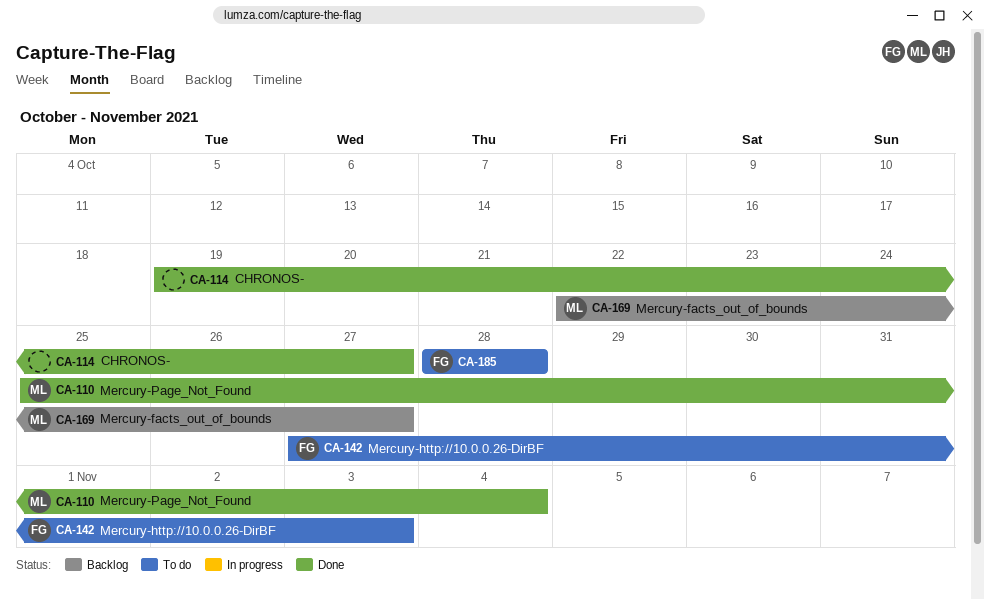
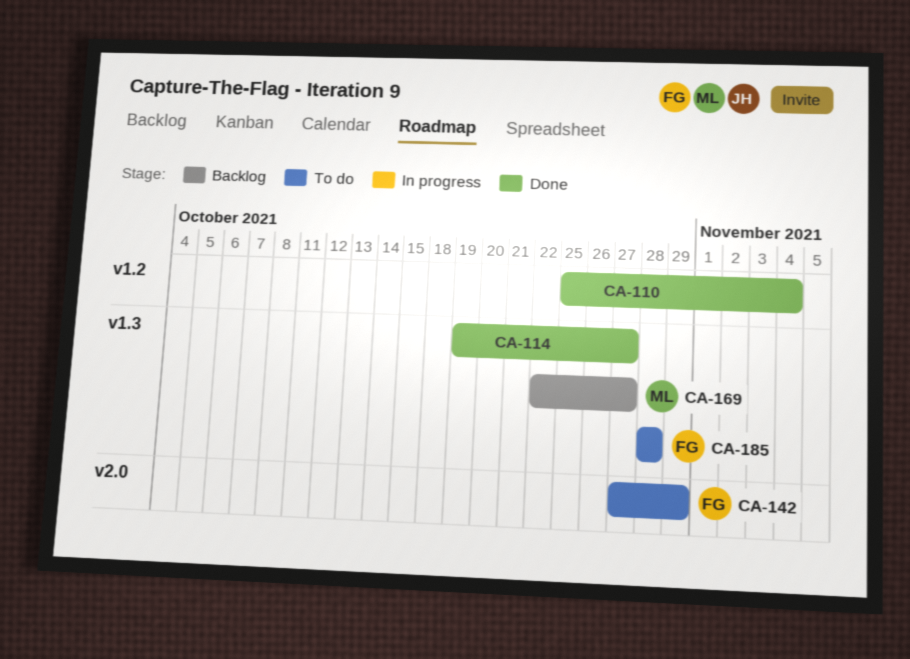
CA-110, owner: ML -> none
CA-142, due: Nov 3 -> Oct 29

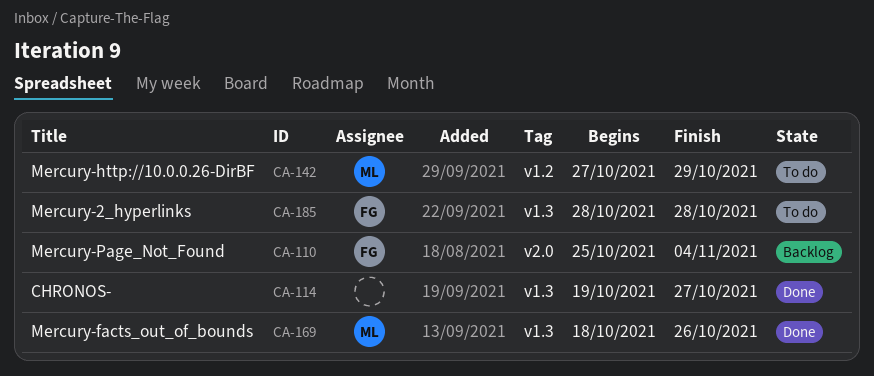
CA-110, status: Done -> Backlog
CA-110, owner: none -> FG
CA-110, label: v1.2 -> v2.0
CA-142, owner: FG -> ML
CA-142, label: v2.0 -> v1.2
CA-169, status: Backlog -> Done
CA-169, start: Oct 22 -> Oct 18
CA-169, due: Oct 27 -> Oct 26

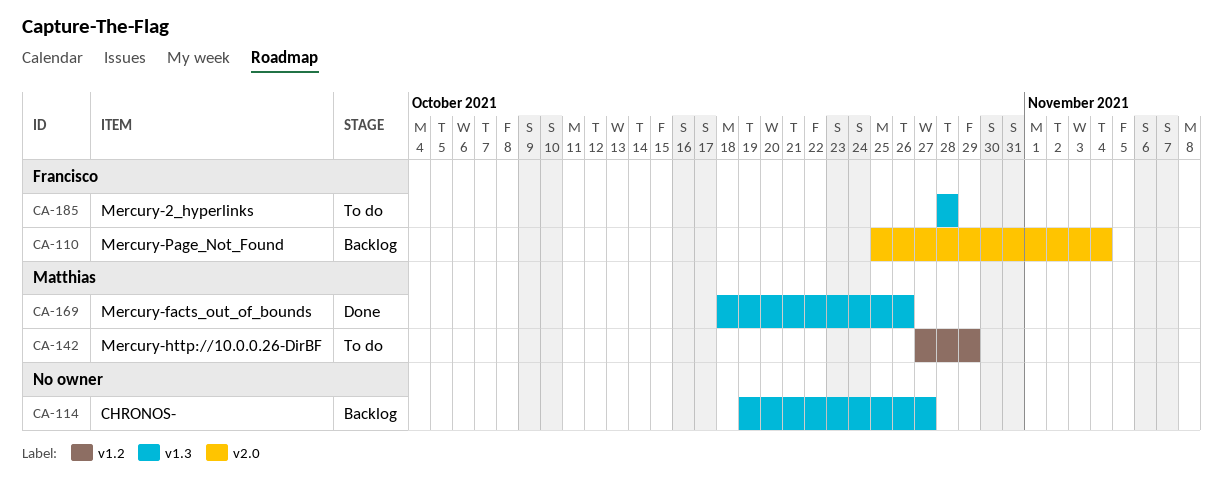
CA-114, status: Done -> Backlog

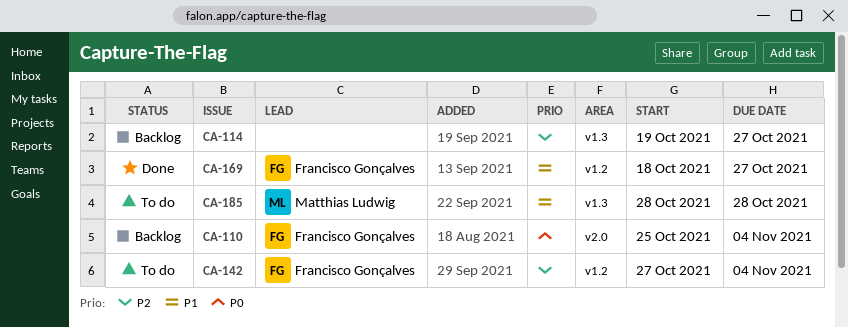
CA-142, owner: Matthias Ludwig -> Francisco Gonçalves
CA-142, due: Oct 29 -> Nov 4
CA-169, owner: Matthias Ludwig -> Francisco Gonçalves
CA-169, label: v1.3 -> v1.2
CA-169, due: Oct 26 -> Oct 27
CA-185, owner: Francisco Gonçalves -> Matthias Ludwig

